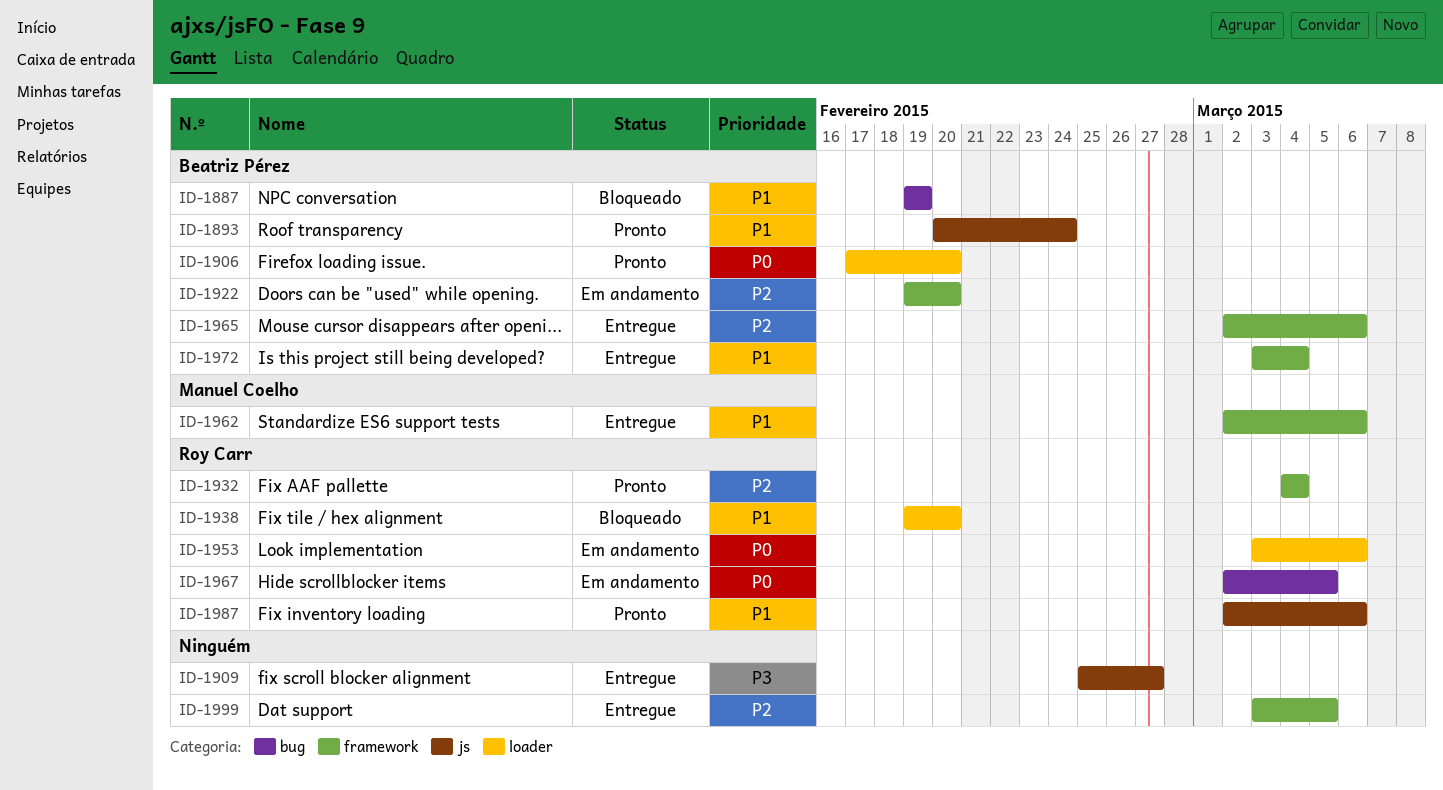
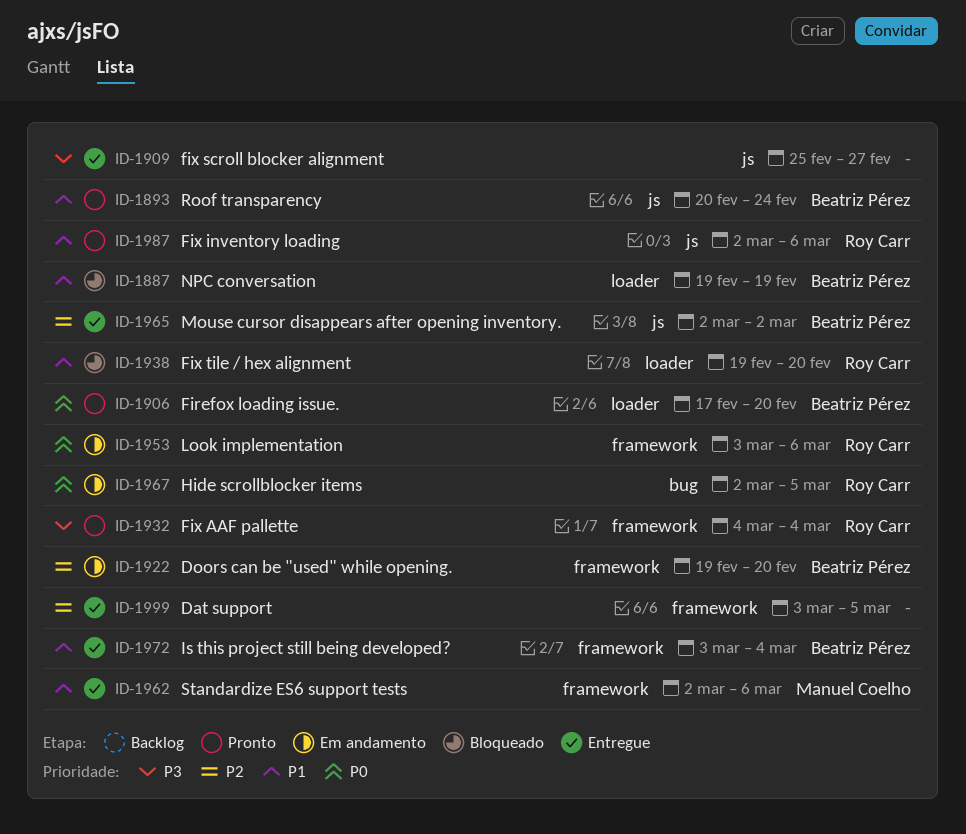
ID-1887, label: bug -> loader
ID-1932, priority: P2 -> P3
ID-1953, label: loader -> framework
ID-1965, label: framework -> js
ID-1965, due: Mar 6 -> Mar 2

